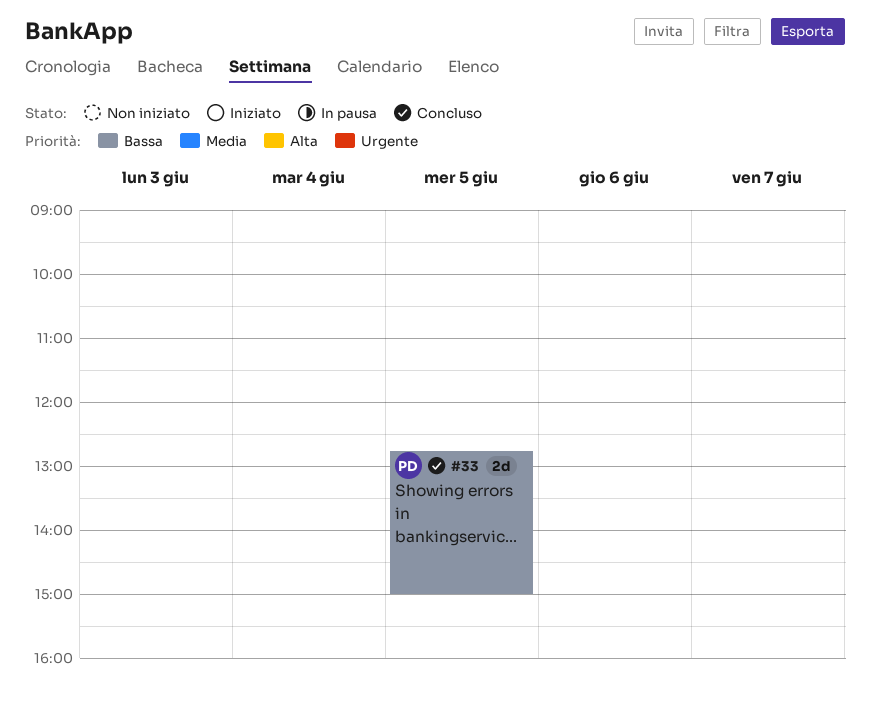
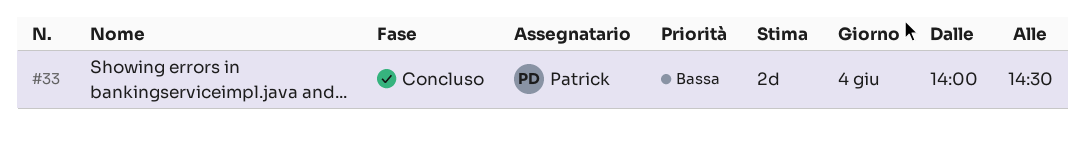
#33, day: Jun 5 -> Jun 4
#33, begins: 12:45 -> 14:00
#33, ends: 15:00 -> 14:30

